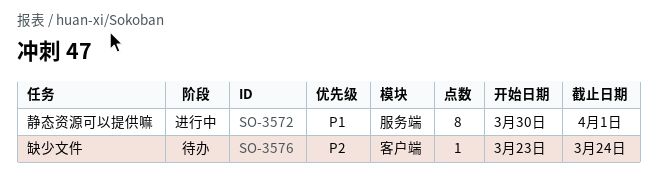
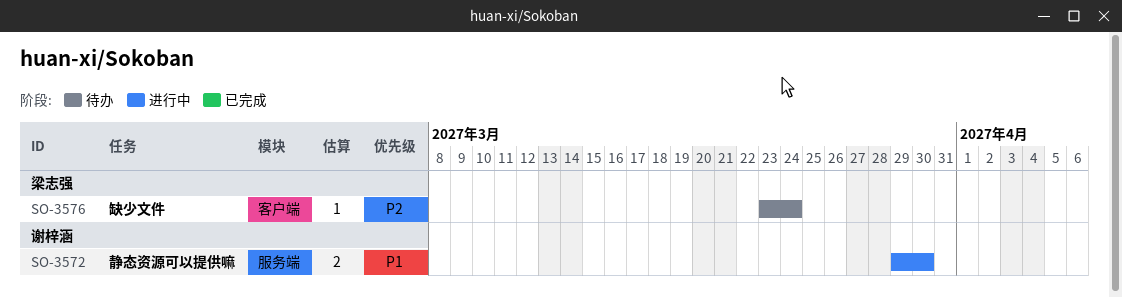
SO-3572, estimate: 8 -> 2
SO-3572, start: Mar 30 -> Mar 29
SO-3572, due: Apr 1 -> Mar 30

